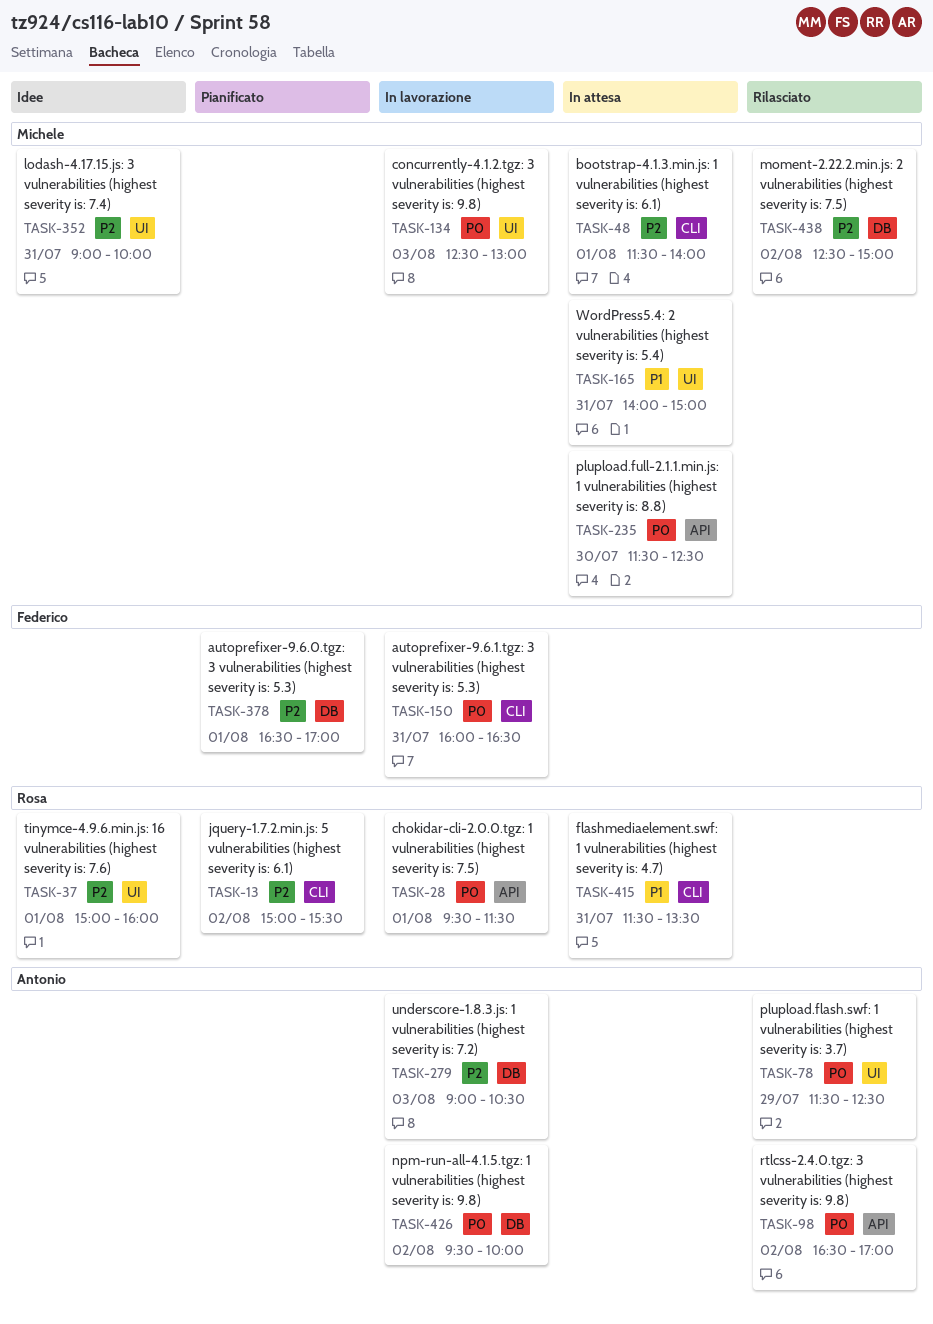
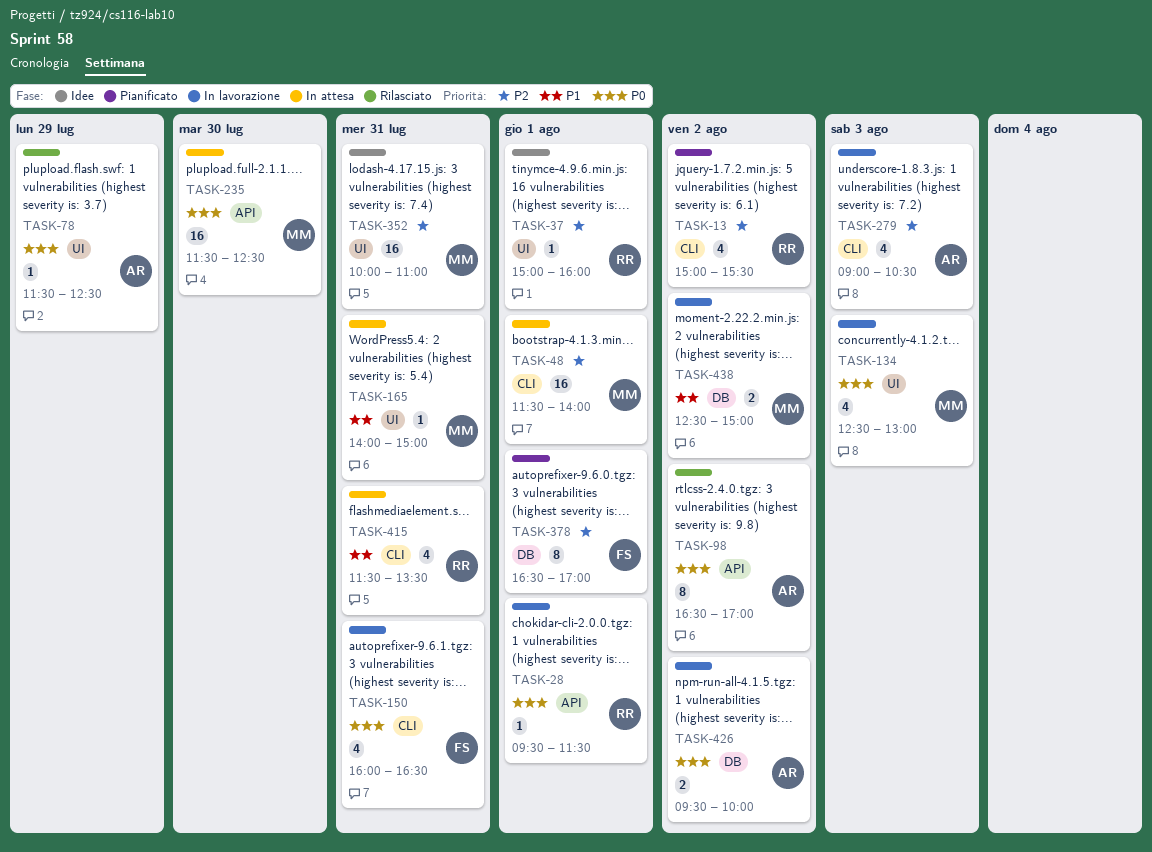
TASK-279, label: DB -> CLI
TASK-352, begins: 09:00 -> 10:00
TASK-352, ends: 10:00 -> 11:00
TASK-438, status: Rilasciato -> In lavorazione
TASK-438, priority: P2 -> P1

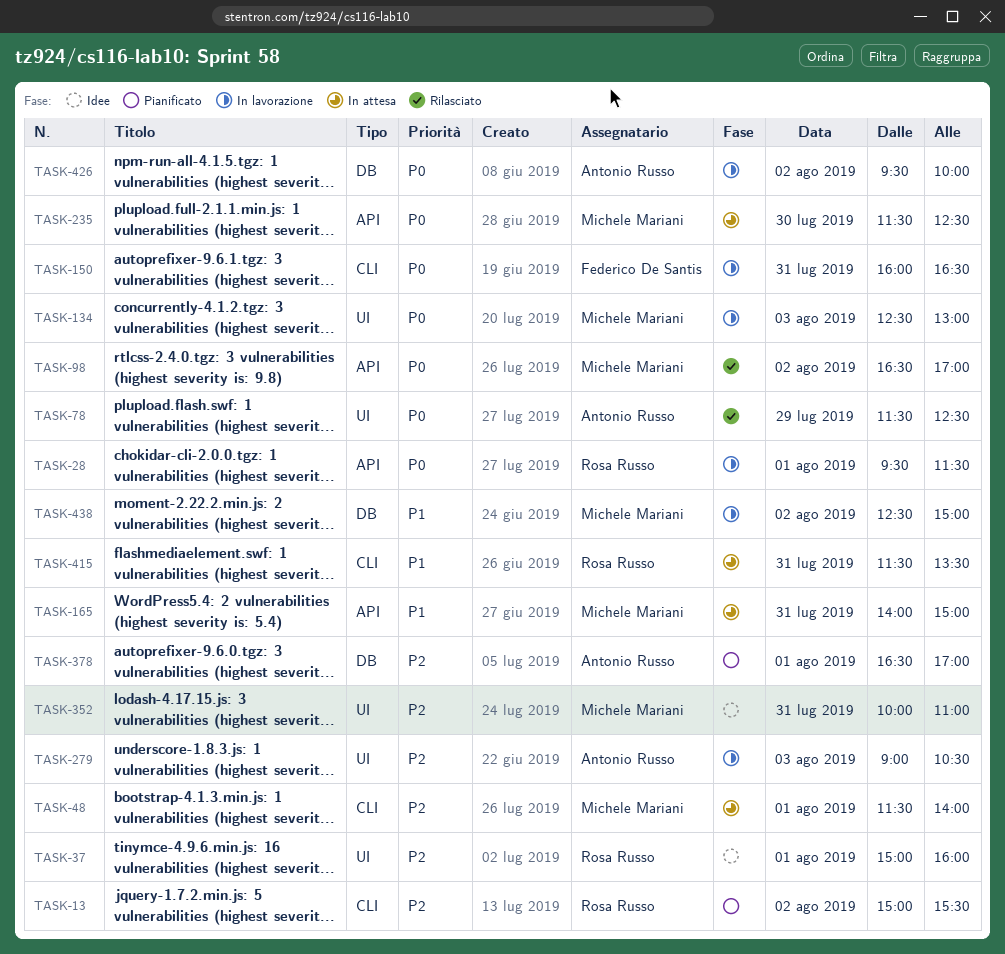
TASK-98, owner: Antonio Russo -> Michele Mariani
TASK-165, label: UI -> API
TASK-279, label: CLI -> UI
TASK-378, owner: Federico De Santis -> Antonio Russo

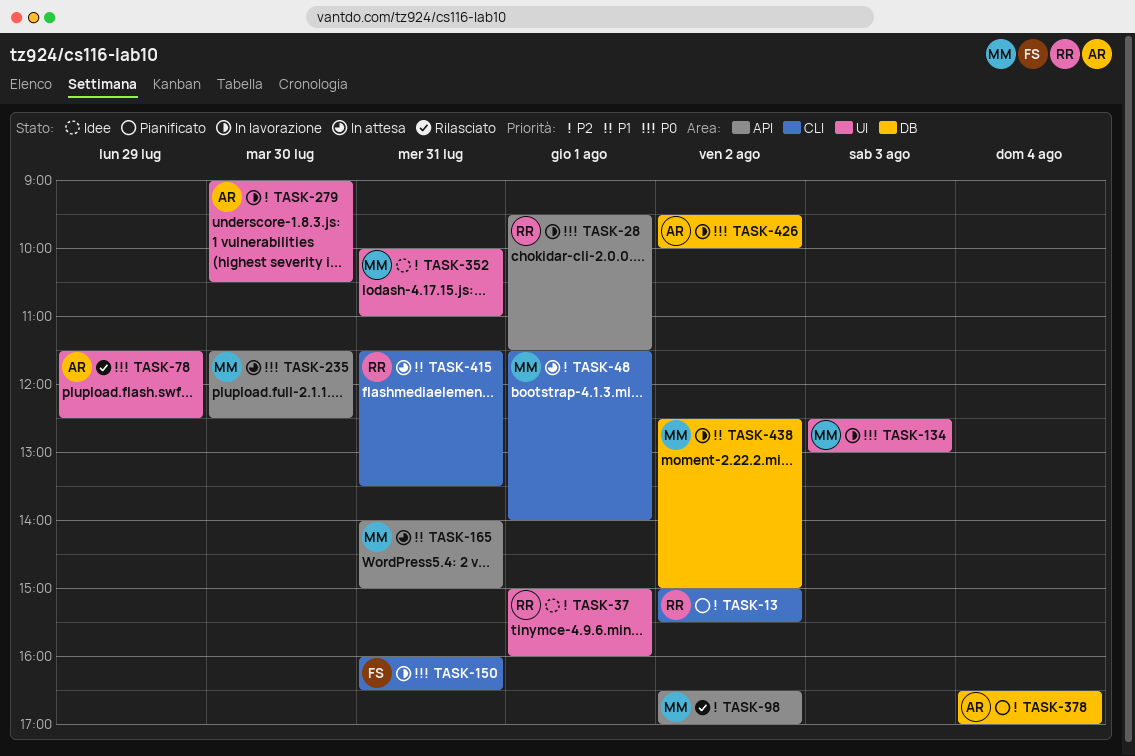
TASK-98, priority: P0 -> P2
TASK-279, day: Aug 3 -> Jul 30
TASK-378, day: Aug 1 -> Aug 4

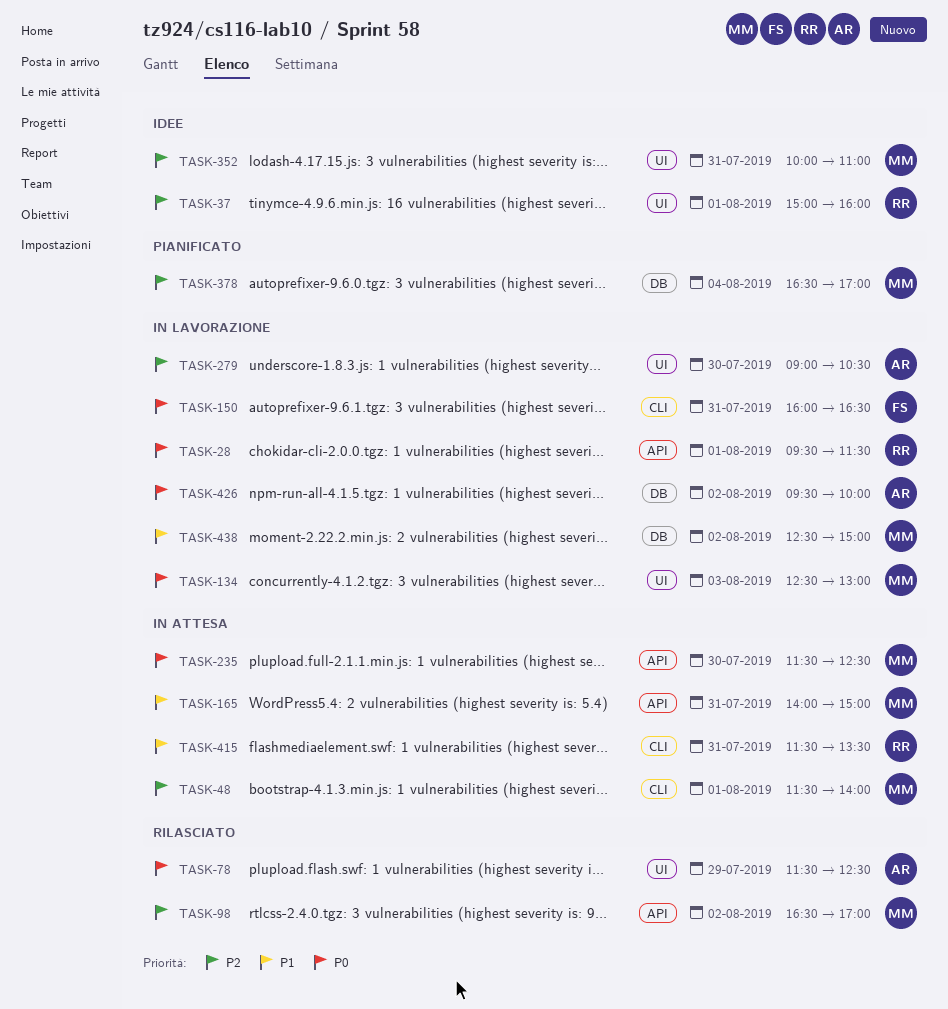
TASK-13: present -> none
TASK-378, owner: AR -> MM

